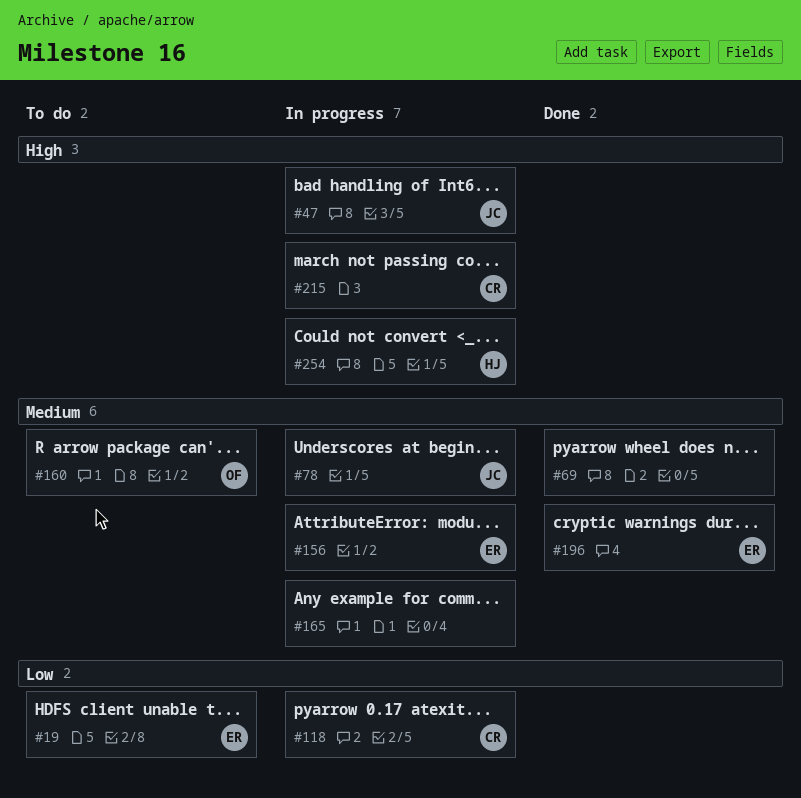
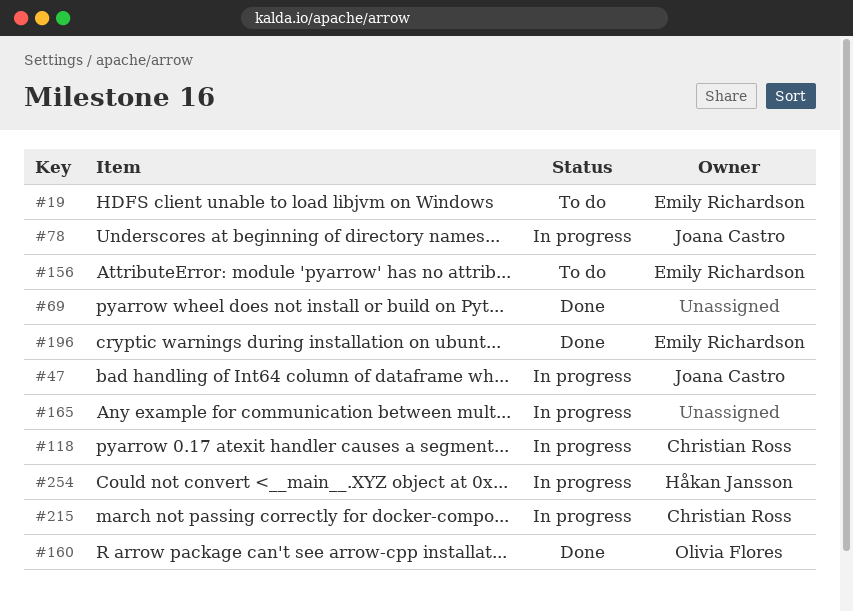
#156, status: In progress -> To do
#160, status: To do -> Done

